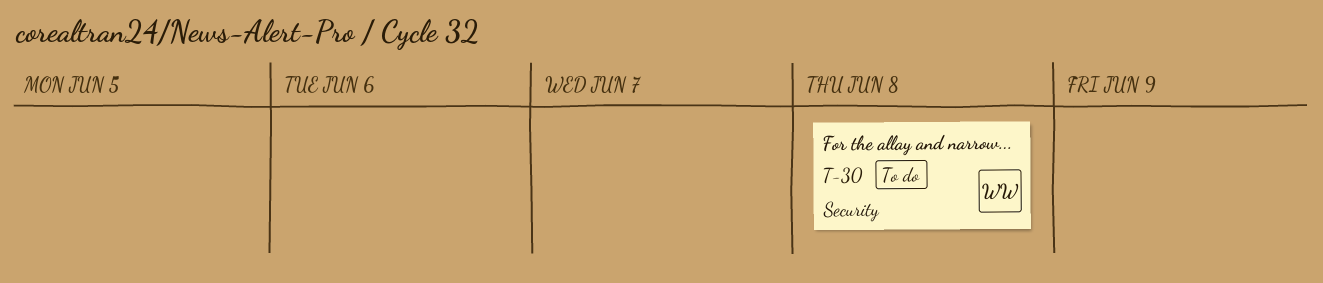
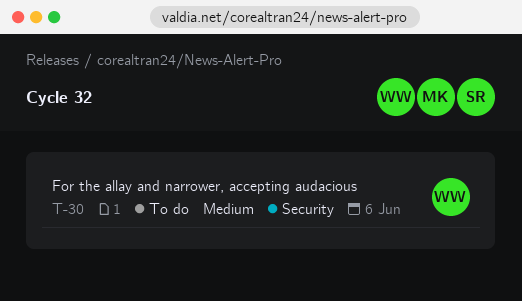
T-30, due: Jun 8 -> Jun 6

